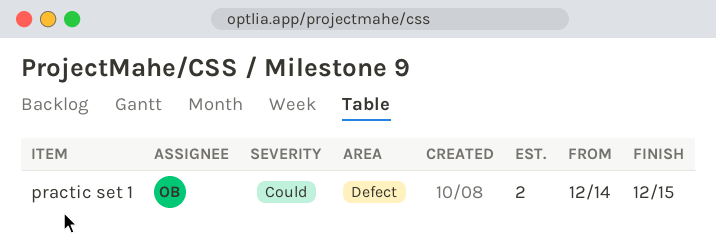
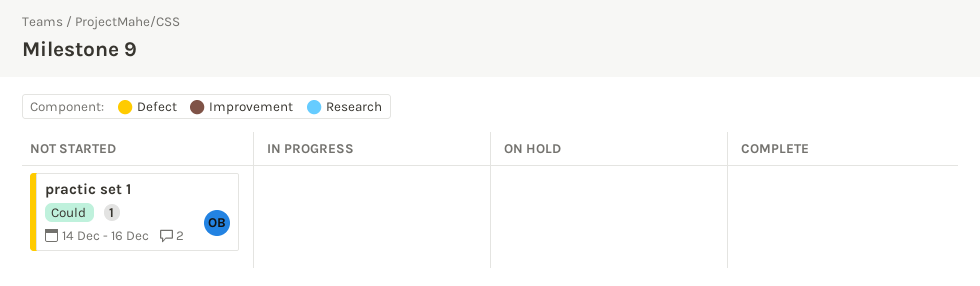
practic set 1, estimate: 2 -> 1
practic set 1, due: Dec 15 -> Dec 16

